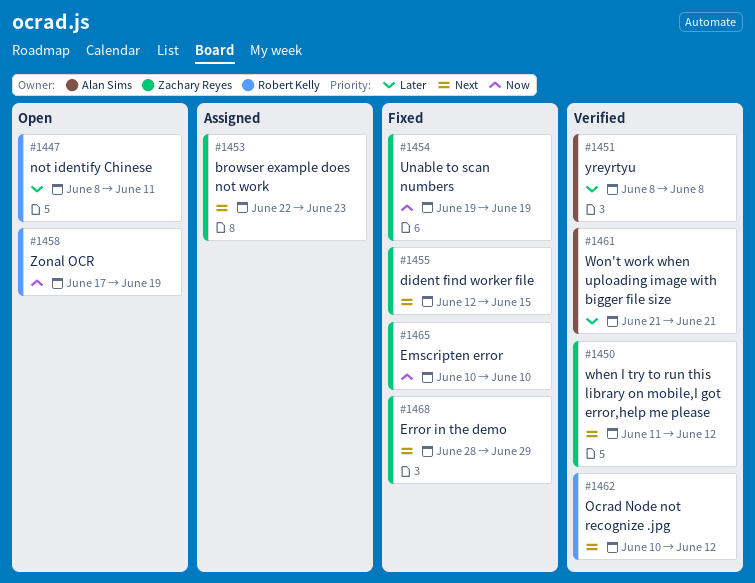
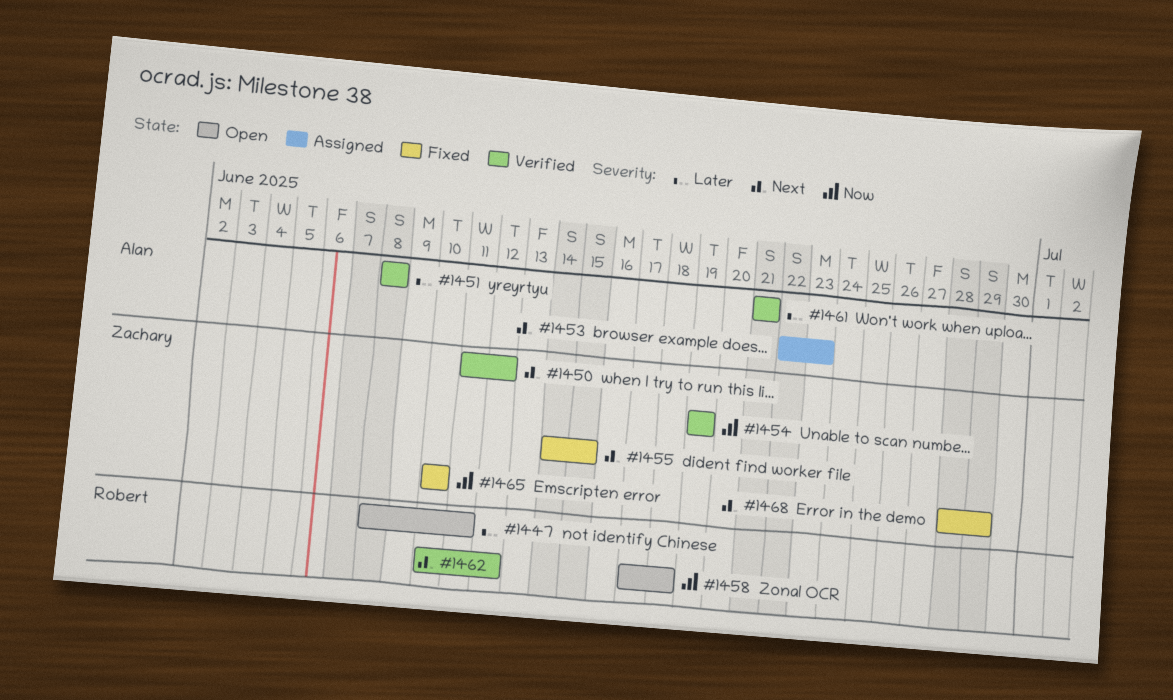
#1453, owner: Zachary Reyes -> Alan Sims
#1454, status: Fixed -> Verified
#1455, start: Jun 12 -> Jun 14
#1458, due: Jun 19 -> Jun 18

